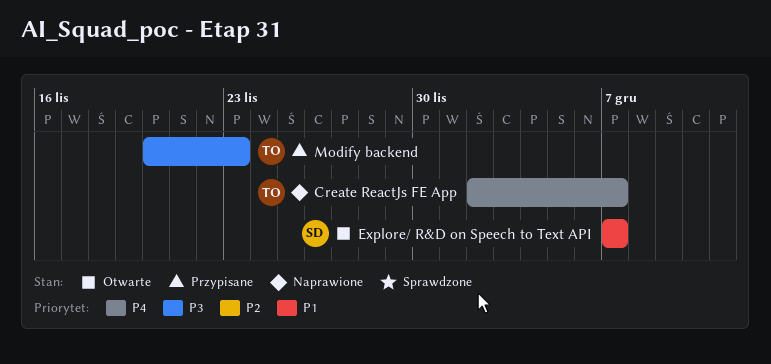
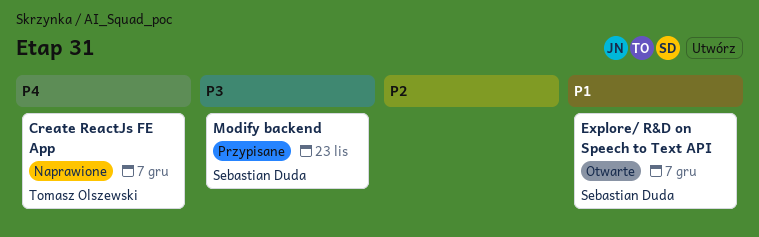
Modify backend, owner: Tomasz Olszewski -> Sebastian Duda

